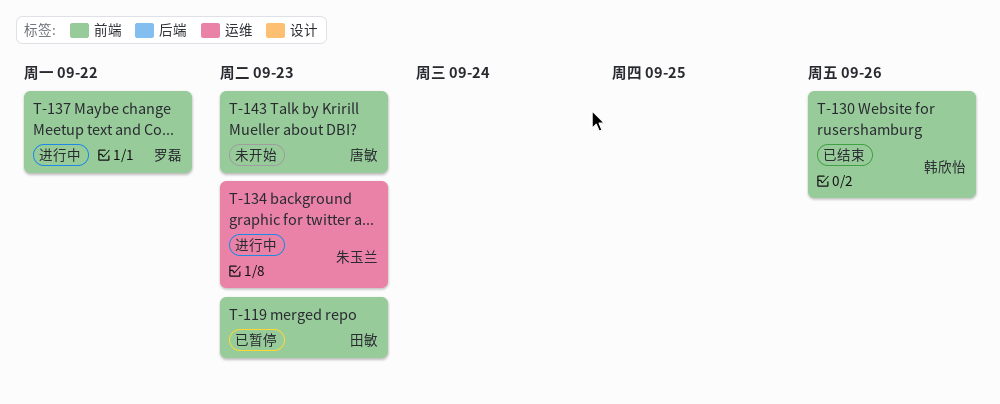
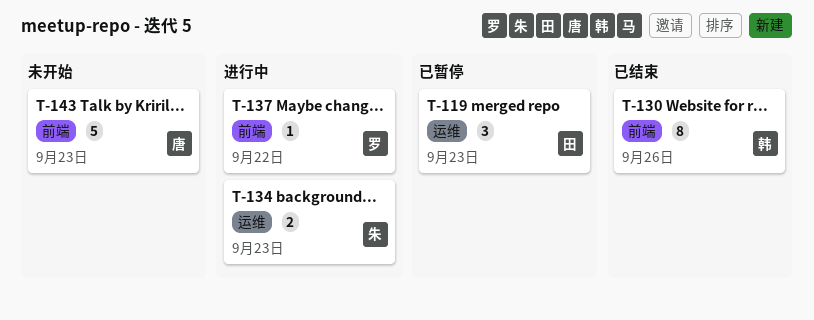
T-119, label: 前端 -> 运维

